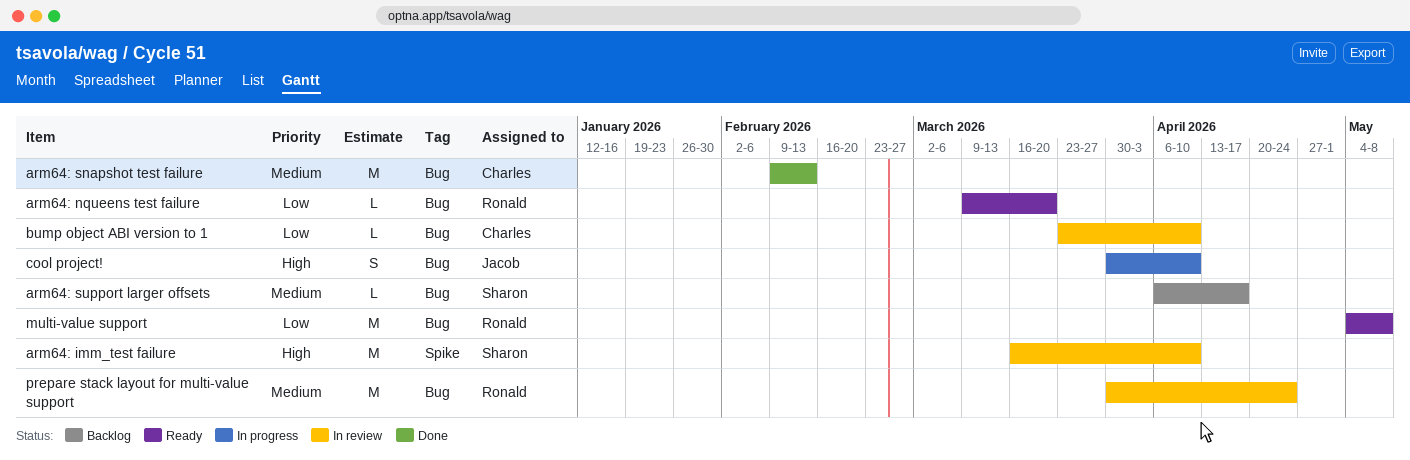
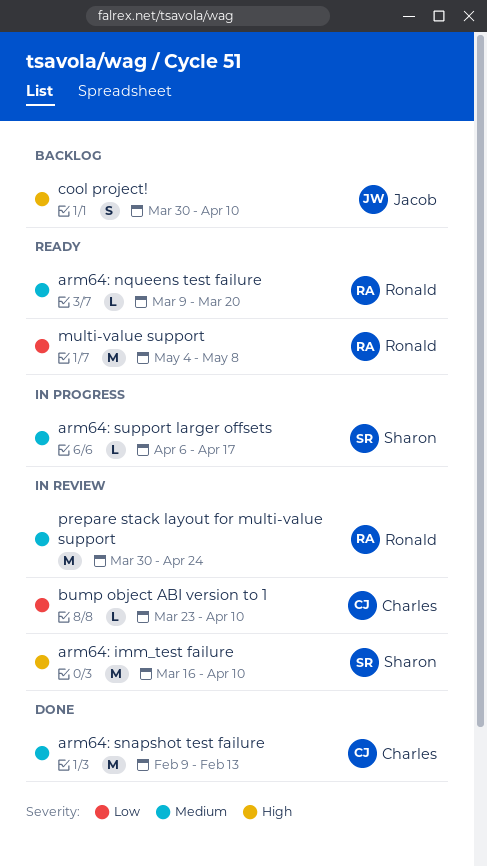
arm64: nqueens test failure, priority: Low -> Medium
arm64: support larger offsets, status: Backlog -> In progress
cool project!, status: In progress -> Backlog

